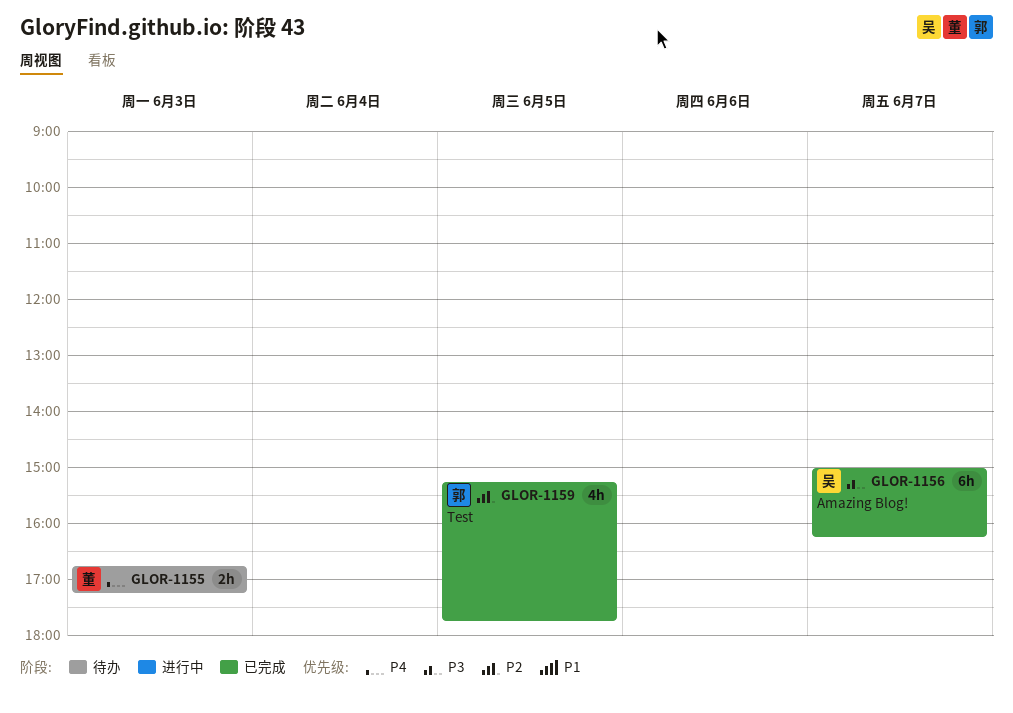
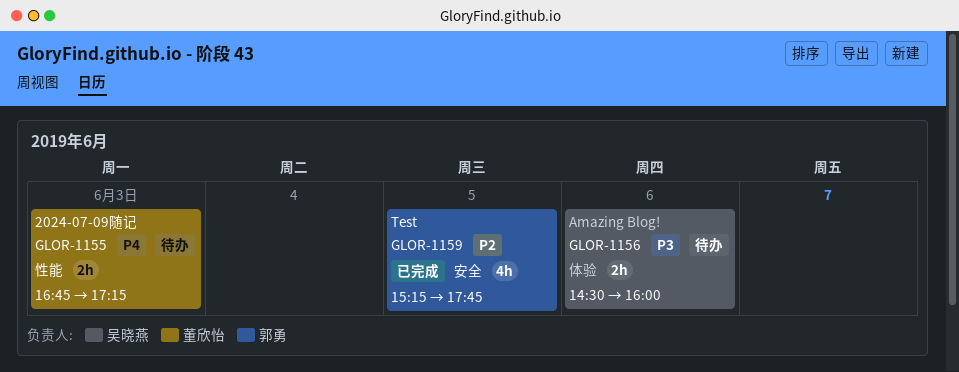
GLOR-1156, status: 已完成 -> 待办
GLOR-1156, estimate: 6h -> 2h
GLOR-1156, day: Jun 7 -> Jun 6
GLOR-1156, begins: 15:00 -> 14:30
GLOR-1156, ends: 16:15 -> 16:00

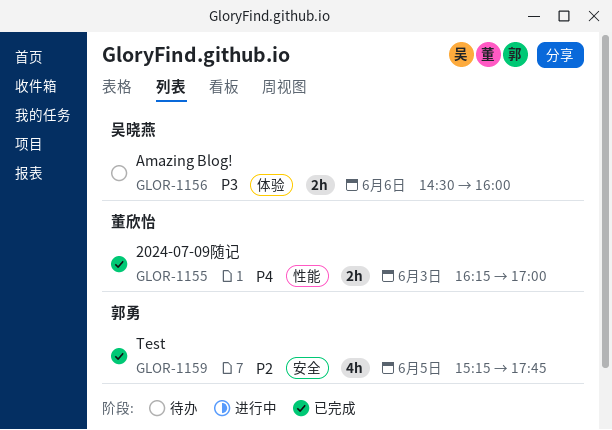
GLOR-1155, status: 待办 -> 已完成
GLOR-1155, begins: 16:45 -> 16:15
GLOR-1155, ends: 17:15 -> 17:00

